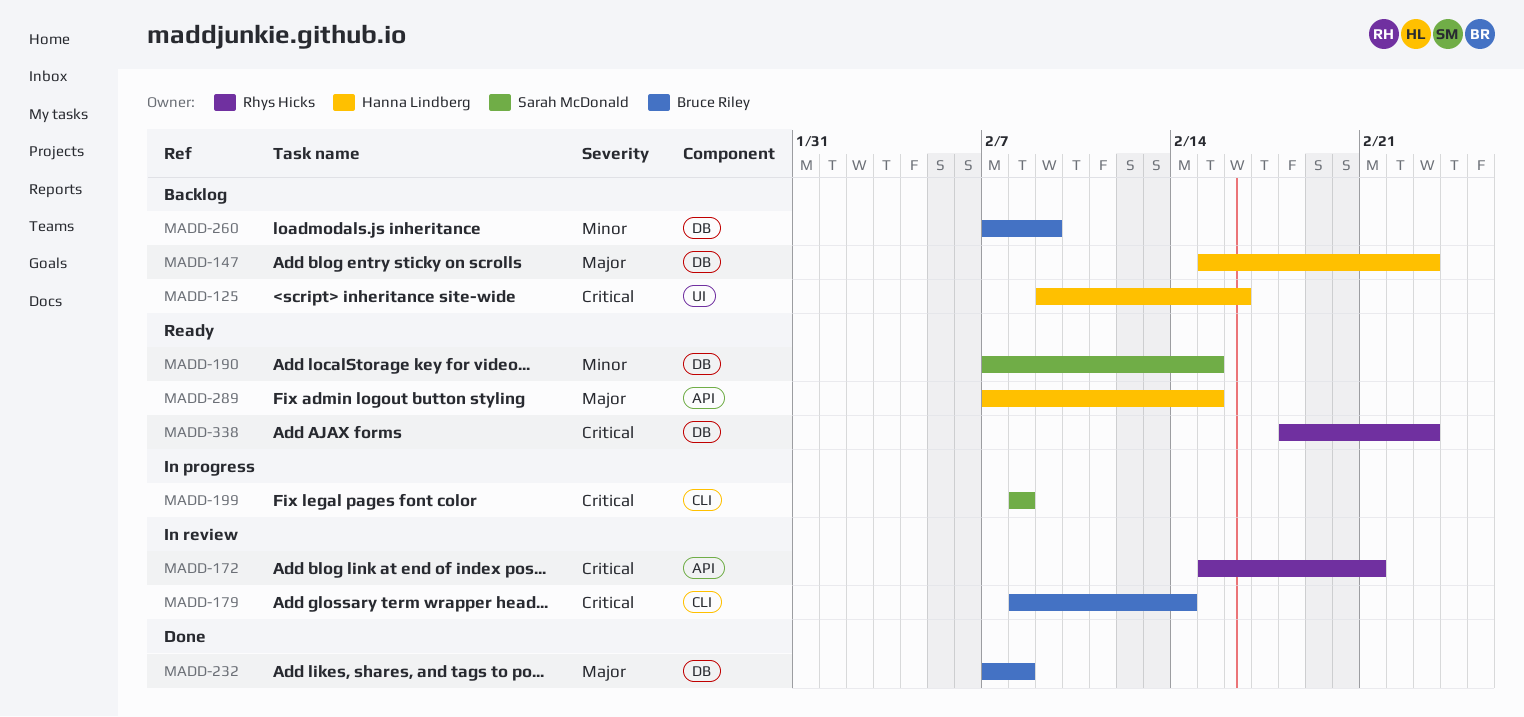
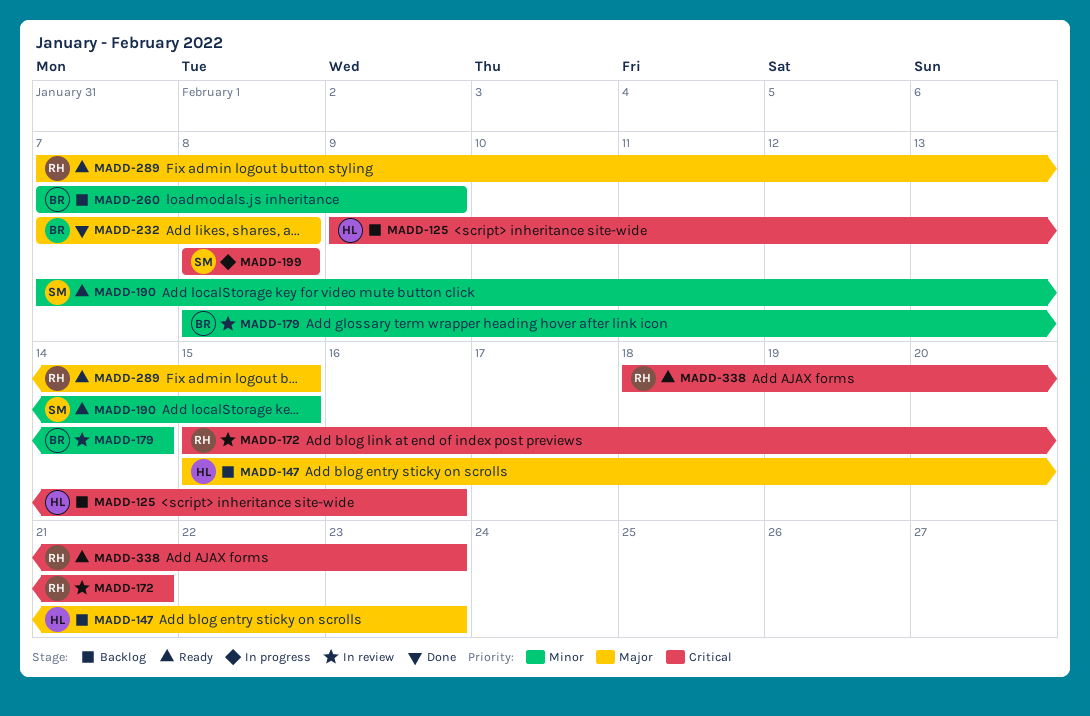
MADD-179, priority: Critical -> Minor
MADD-289, owner: Hanna Lindberg -> Rhys Hicks

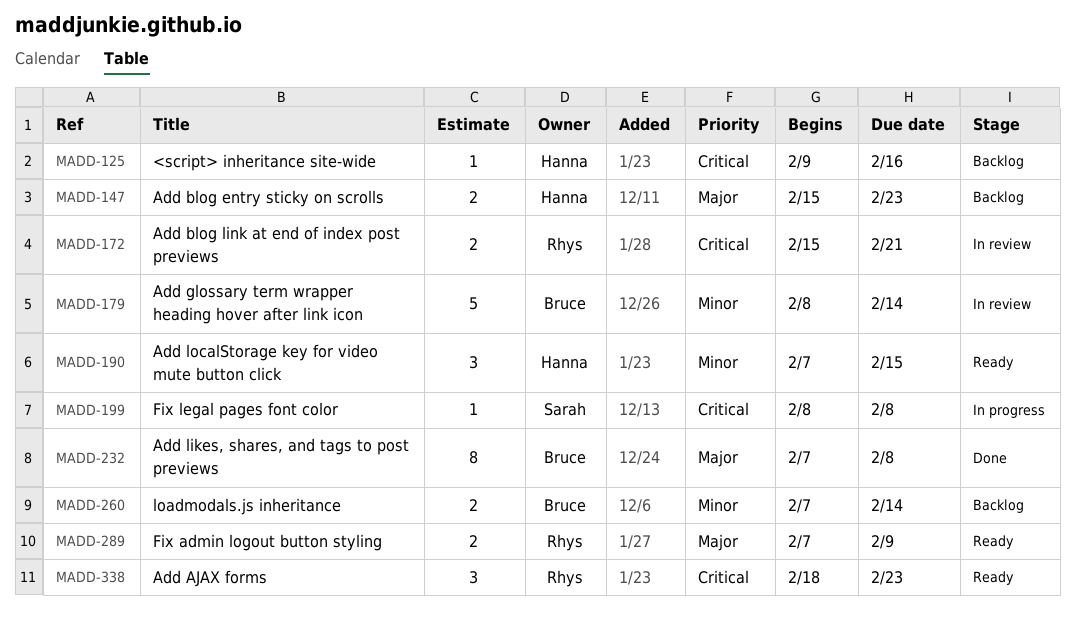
MADD-190, owner: Sarah -> Hanna
MADD-260, due: Feb 9 -> Feb 14
MADD-289, due: Feb 15 -> Feb 9

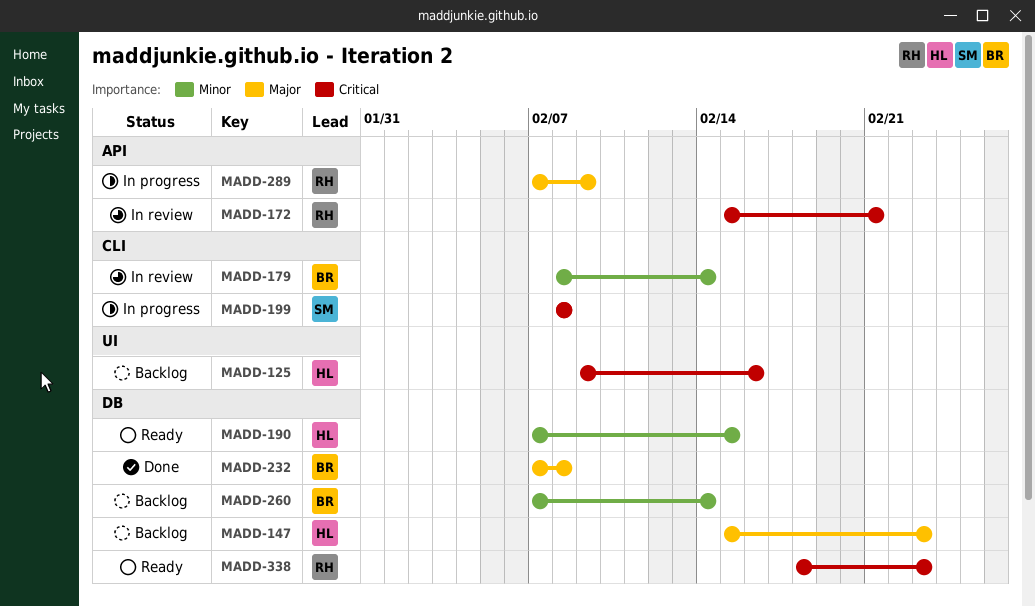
MADD-289, status: Ready -> In progress

